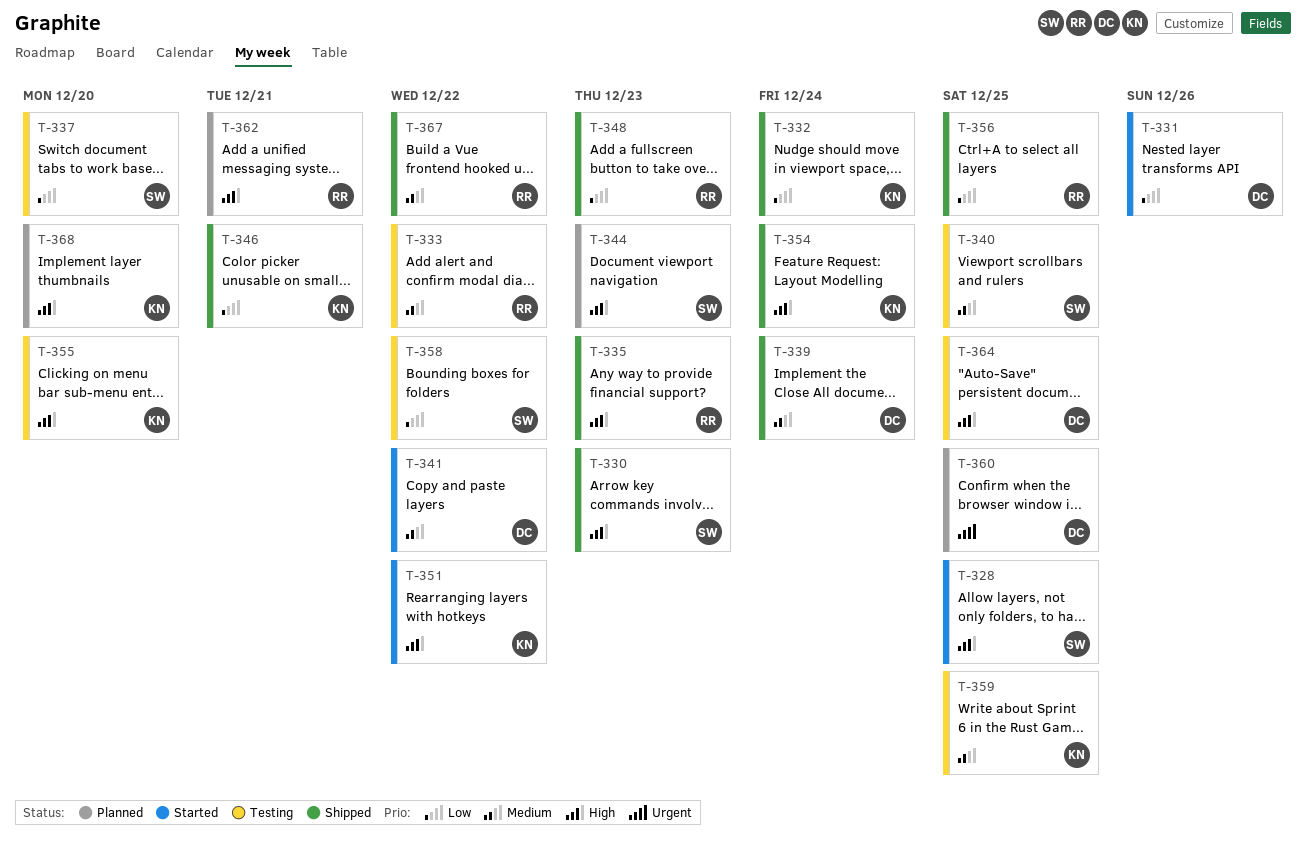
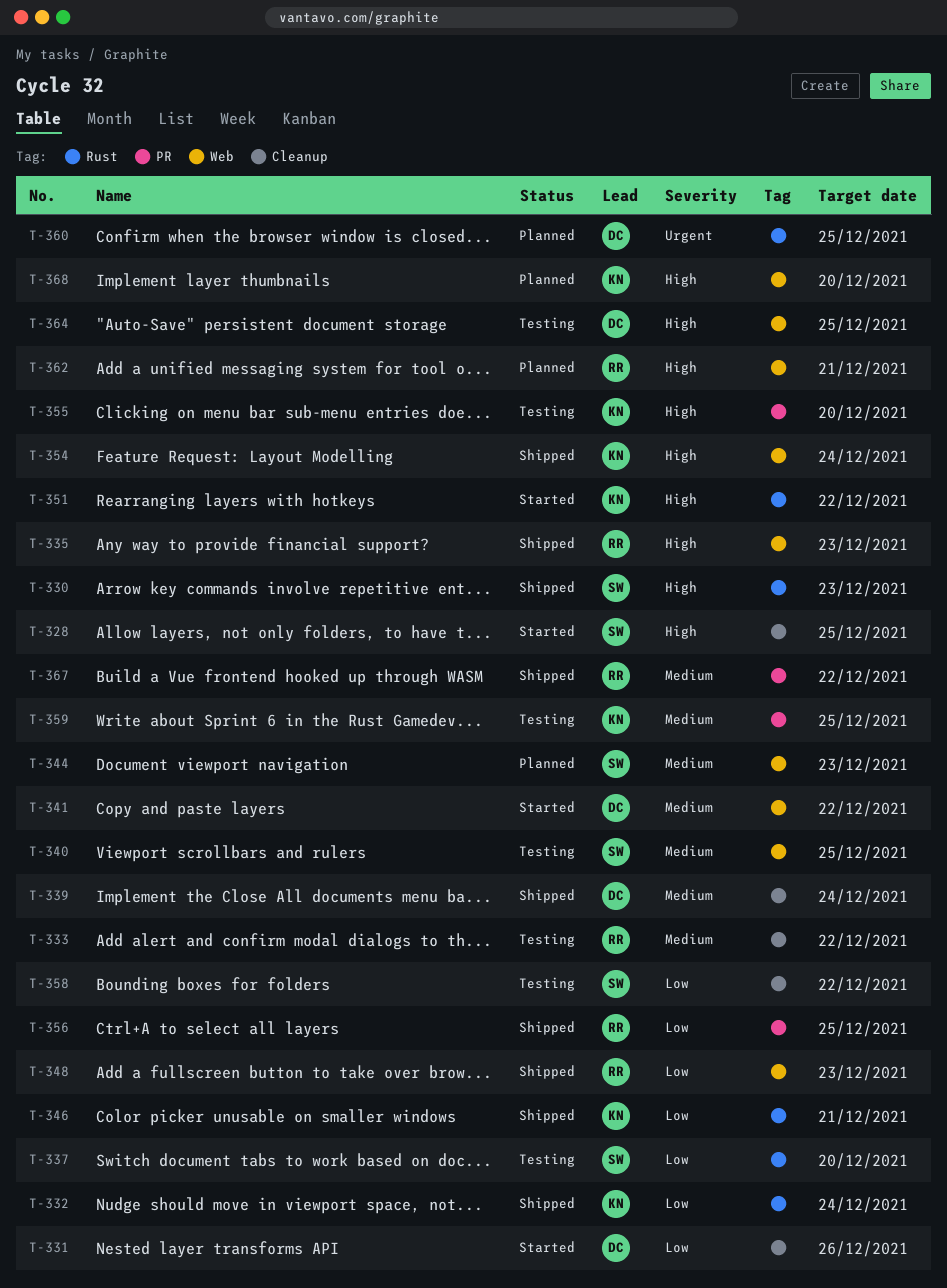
T-344, priority: High -> Medium

